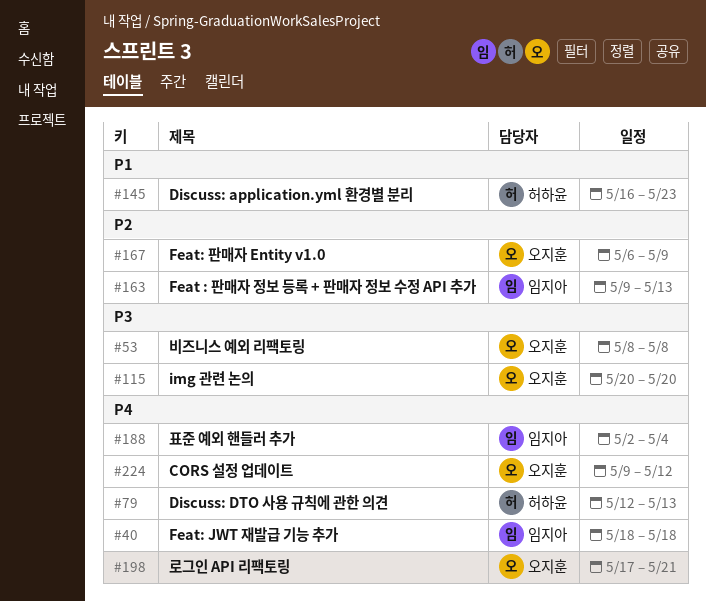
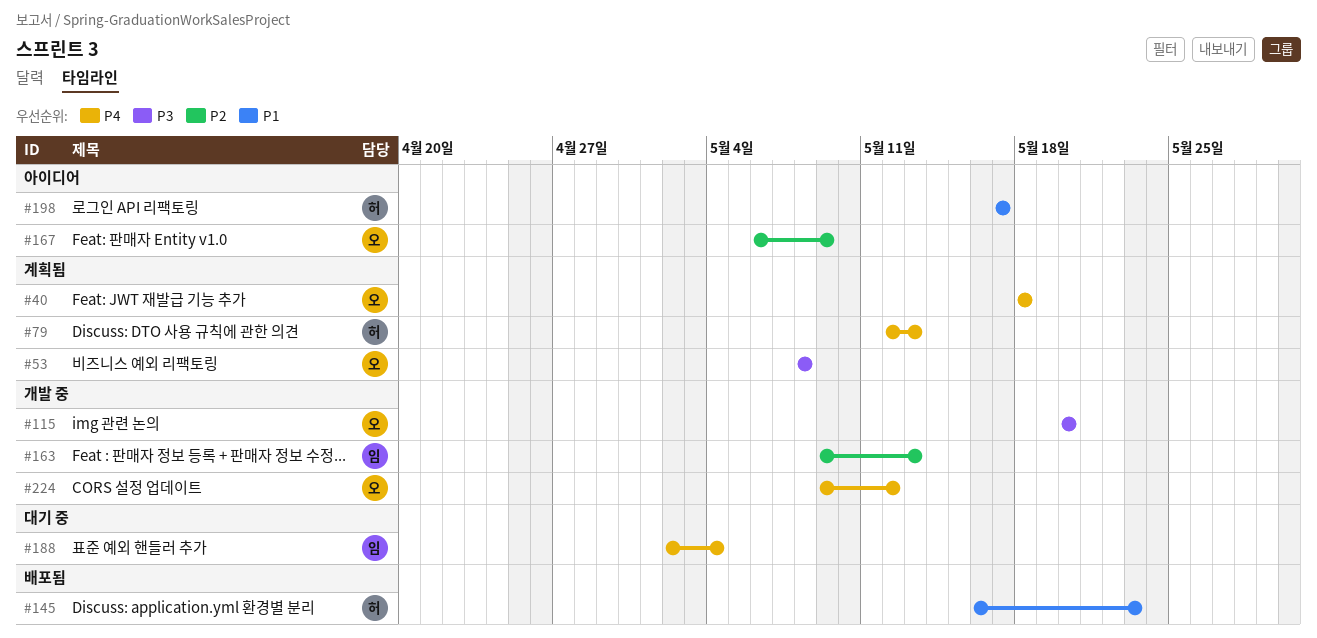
#40, owner: 임지아 -> 오지훈
#198, owner: 오지훈 -> 허하윤
#198, priority: P4 -> P1
#198, due: May 21 -> May 17

